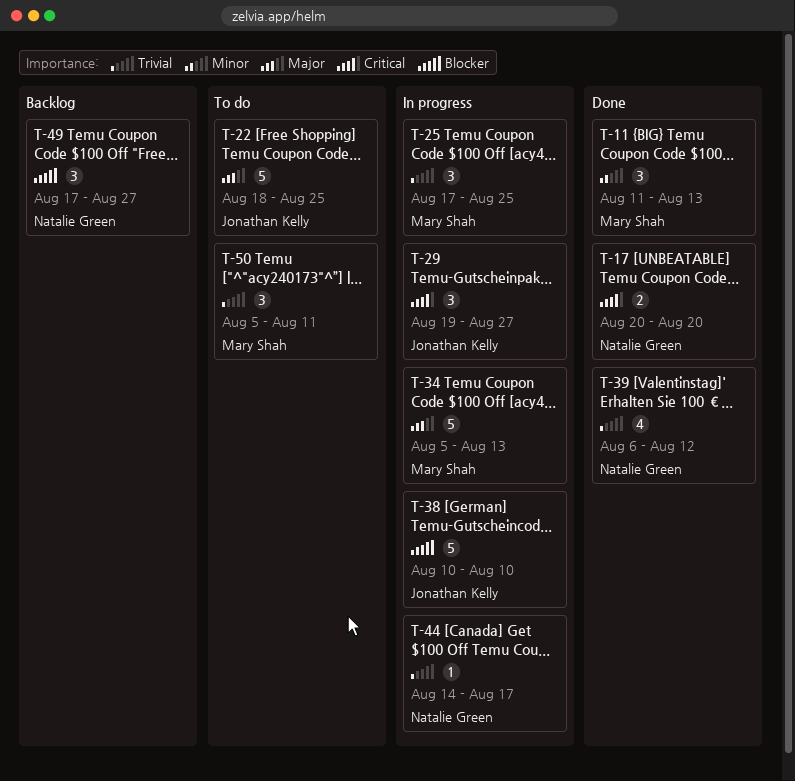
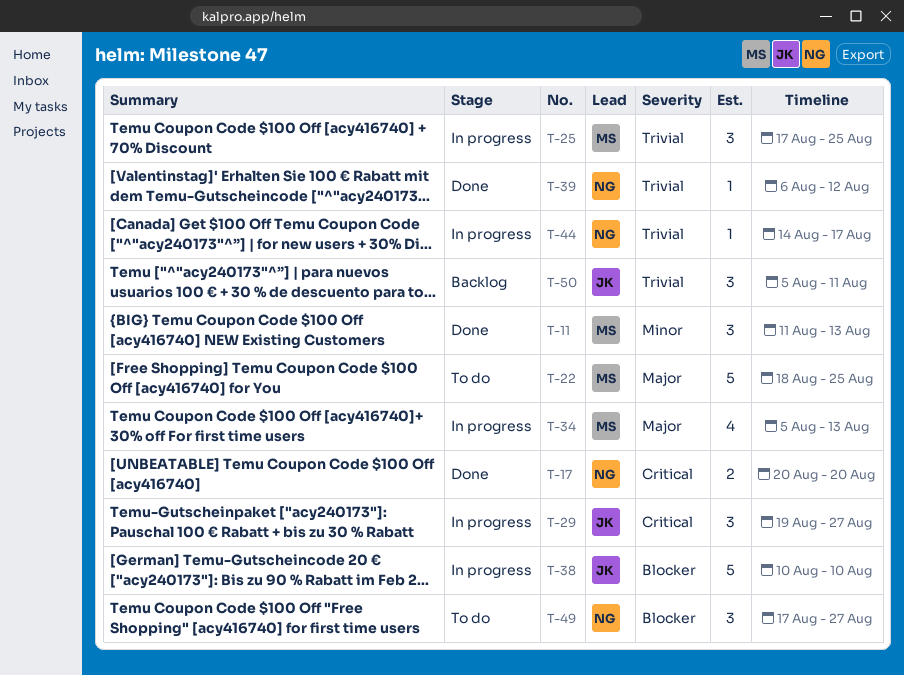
T-22, owner: Jonathan Kelly -> Mary Shah
T-34, estimate: 5 -> 4
T-39, estimate: 4 -> 1
T-49, status: Backlog -> To do
T-50, status: To do -> Backlog
T-50, owner: Mary Shah -> Jonathan Kelly

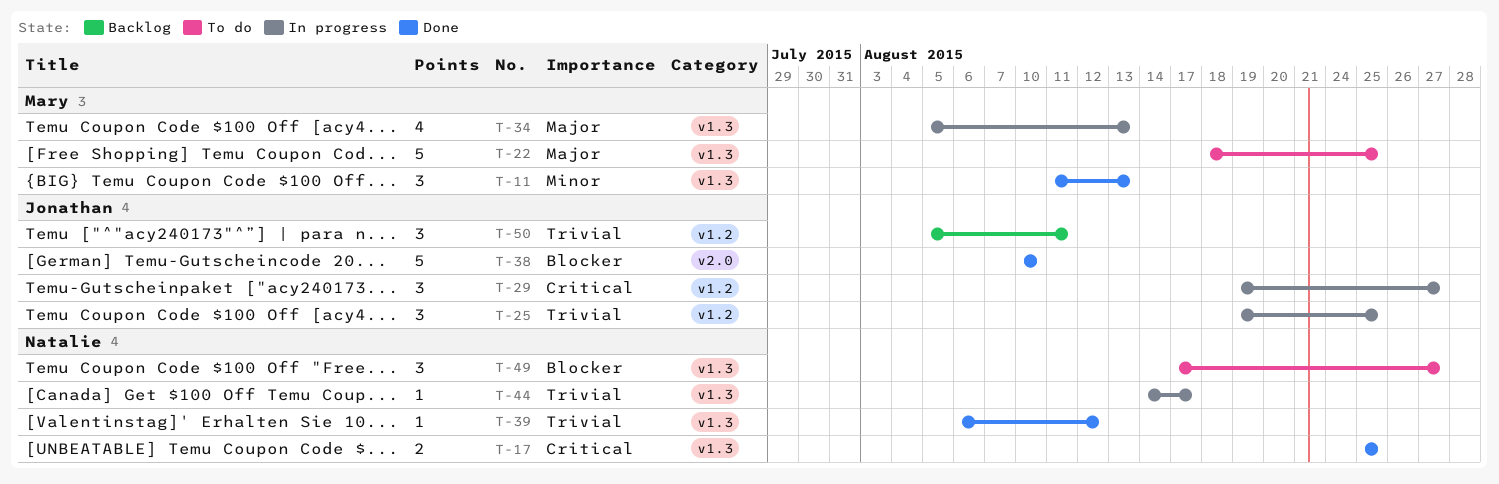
T-17, start: Aug 20 -> Aug 25
T-17, due: Aug 20 -> Aug 25
T-25, owner: Mary -> Jonathan
T-25, start: Aug 17 -> Aug 19
T-38, status: In progress -> Done

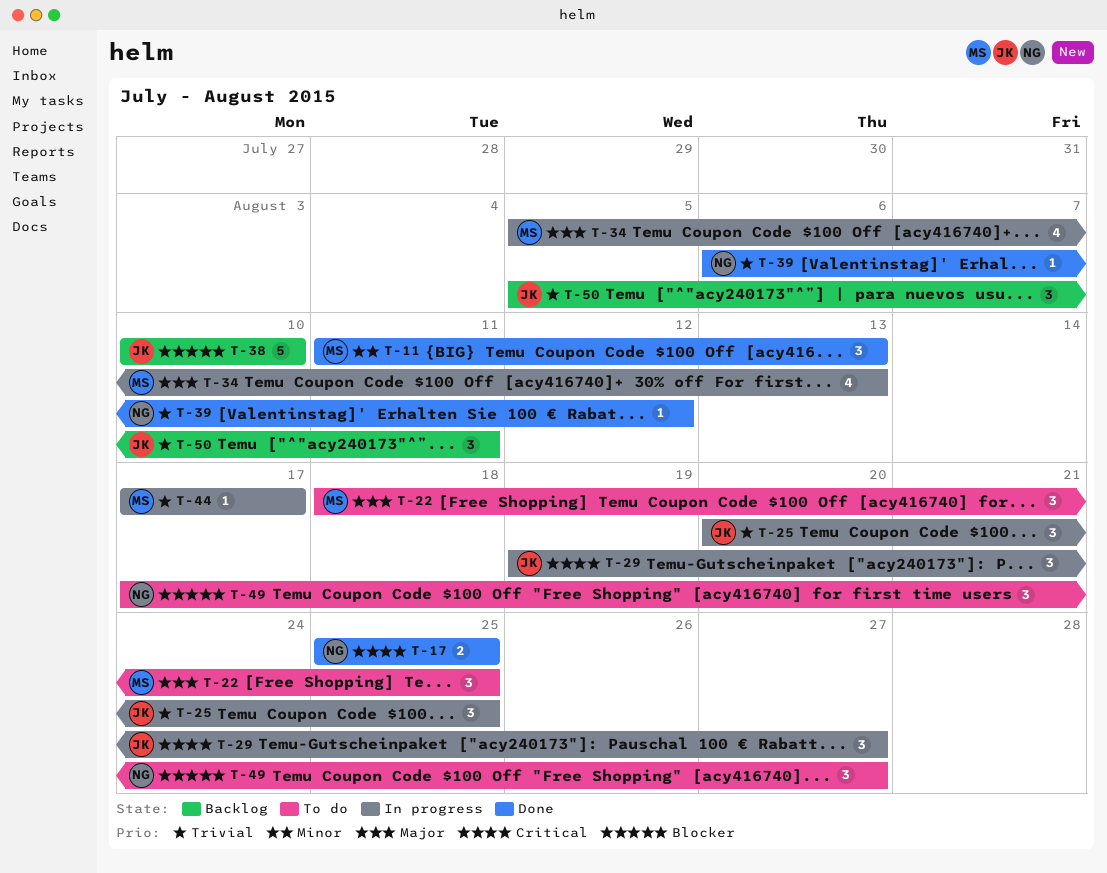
T-22, estimate: 5 -> 3
T-25, start: Aug 19 -> Aug 20
T-38, status: Done -> Backlog
T-44, owner: Natalie -> Mary
T-44, start: Aug 14 -> Aug 17

